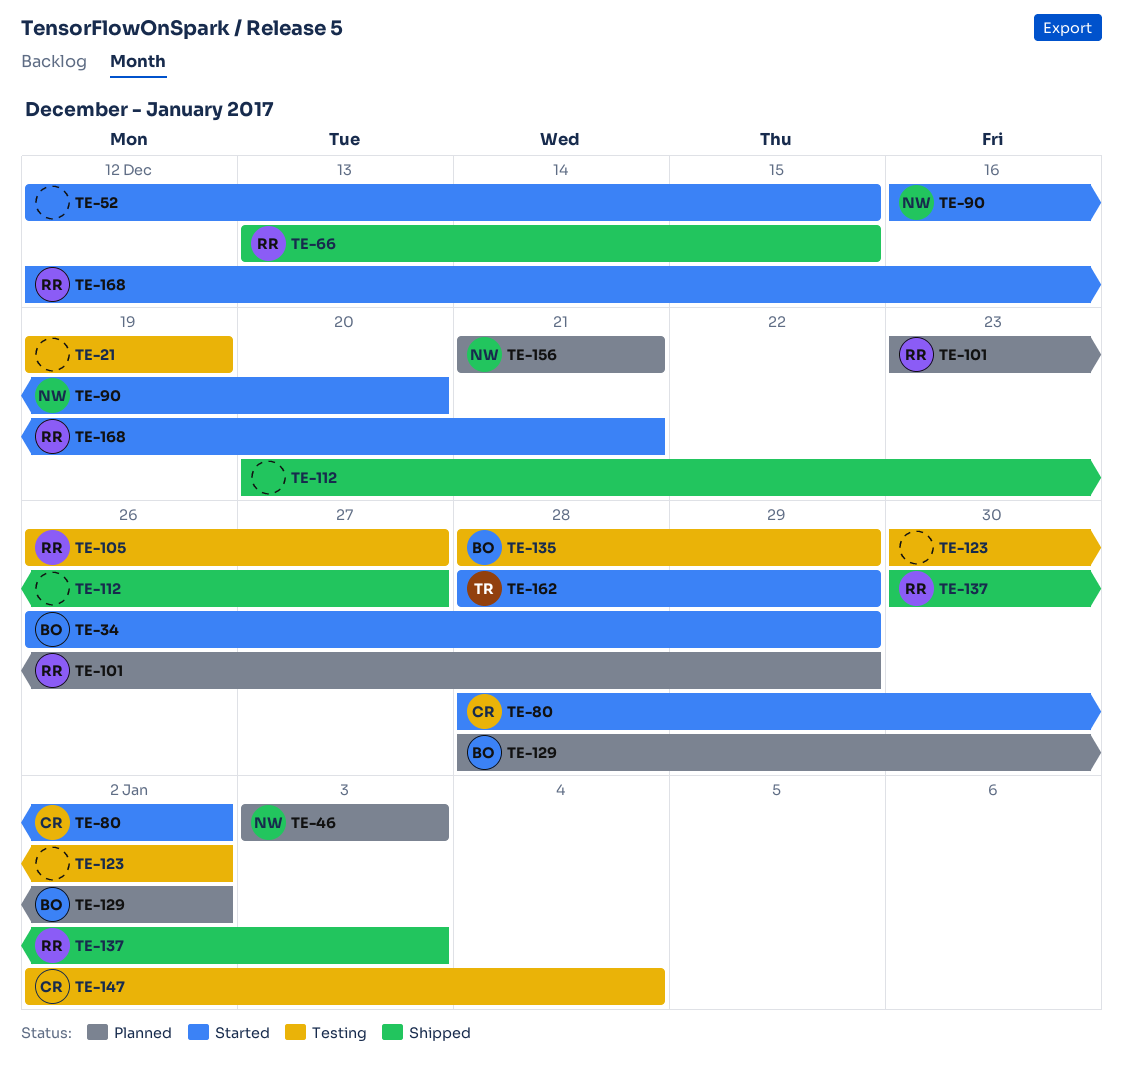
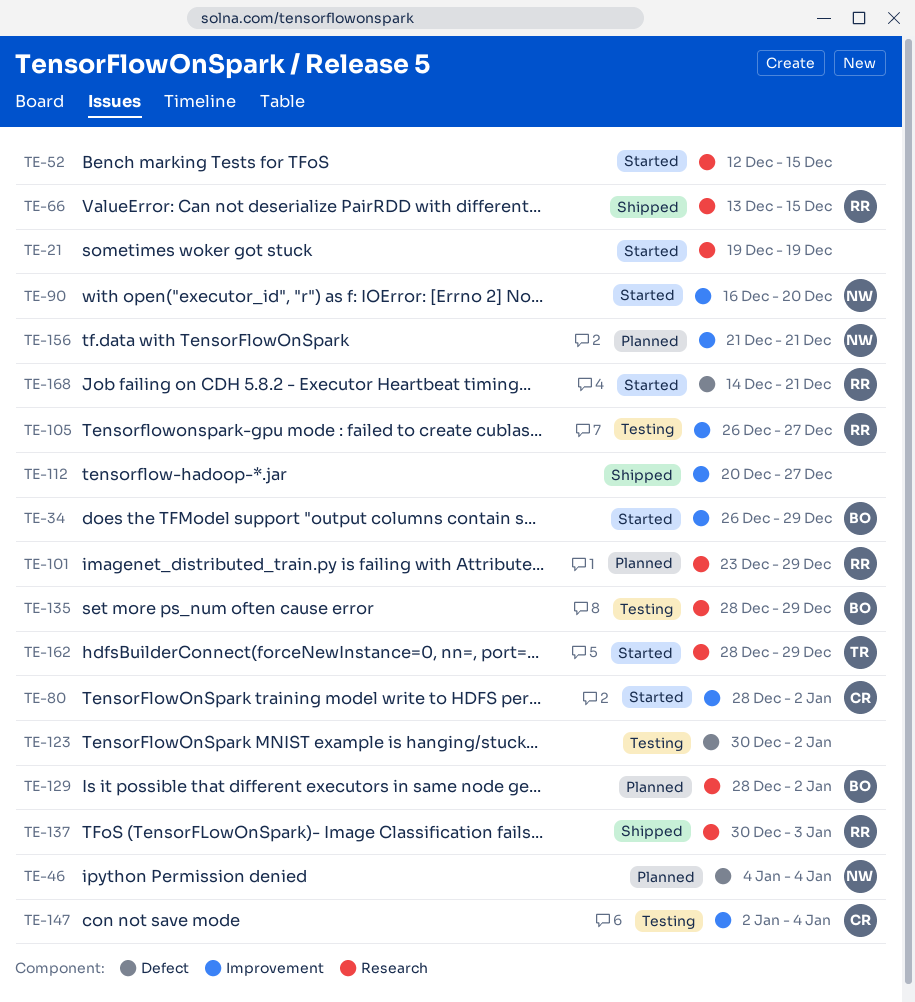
TE-21, status: Testing -> Started
TE-46, start: Jan 3 -> Jan 4
TE-46, due: Jan 3 -> Jan 4
TE-168, start: Dec 12 -> Dec 14

